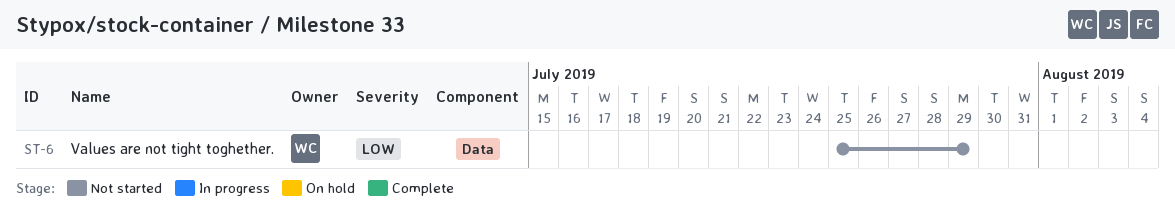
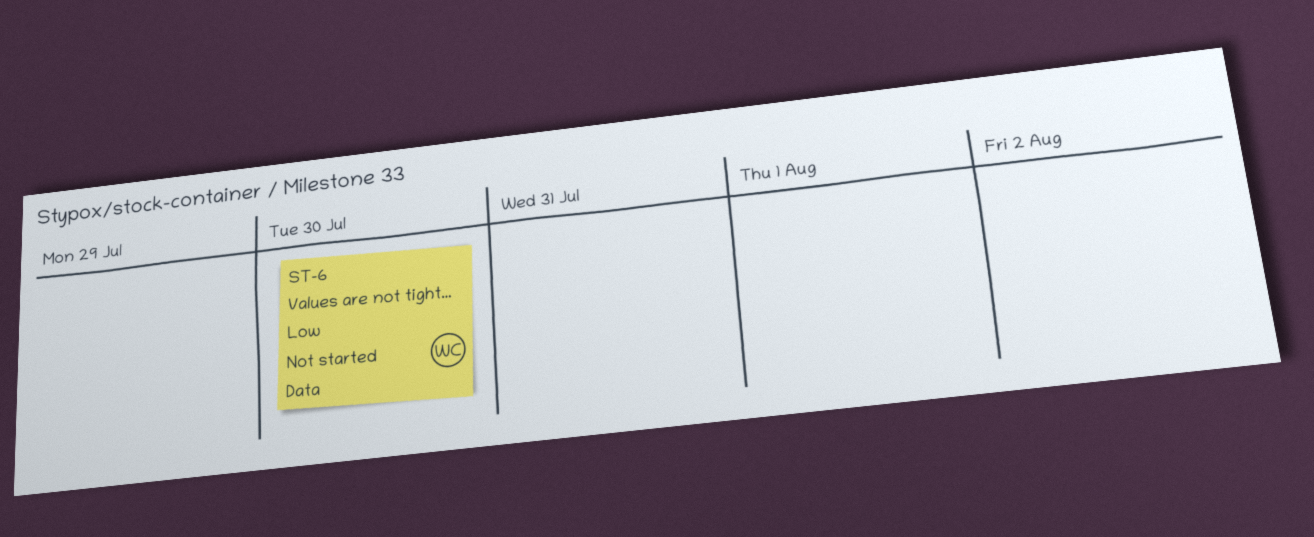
ST-6, due: Jul 29 -> Jul 30

